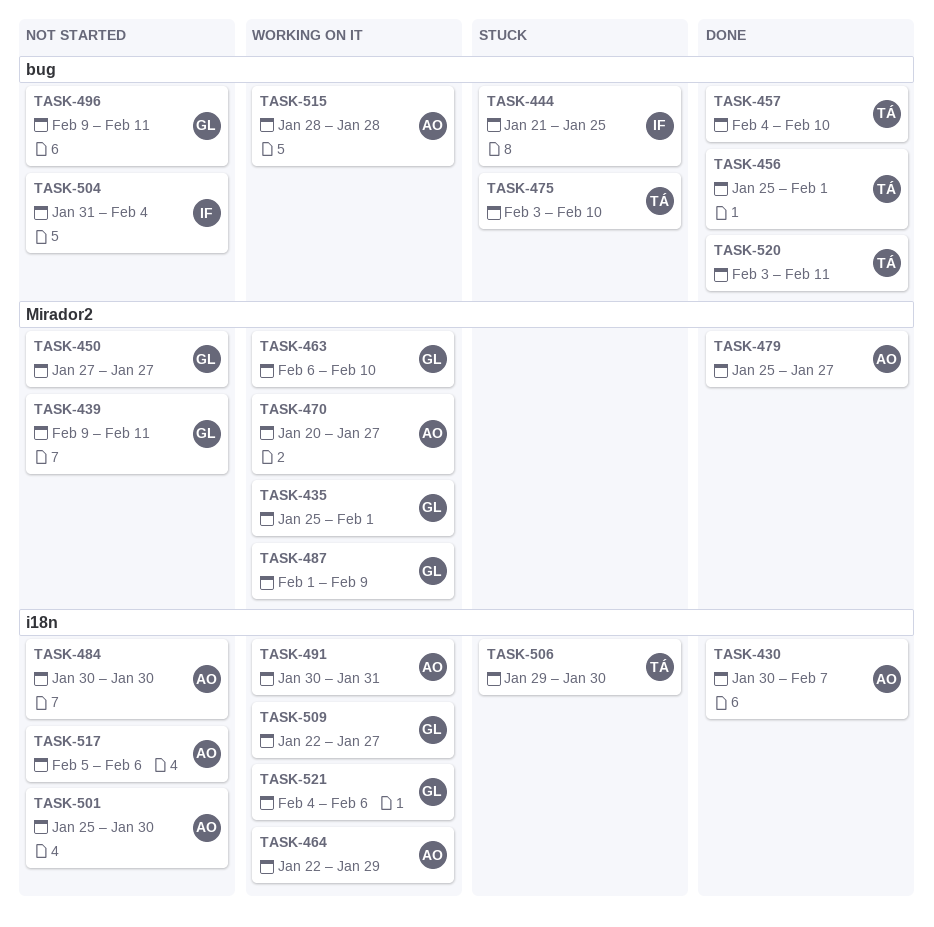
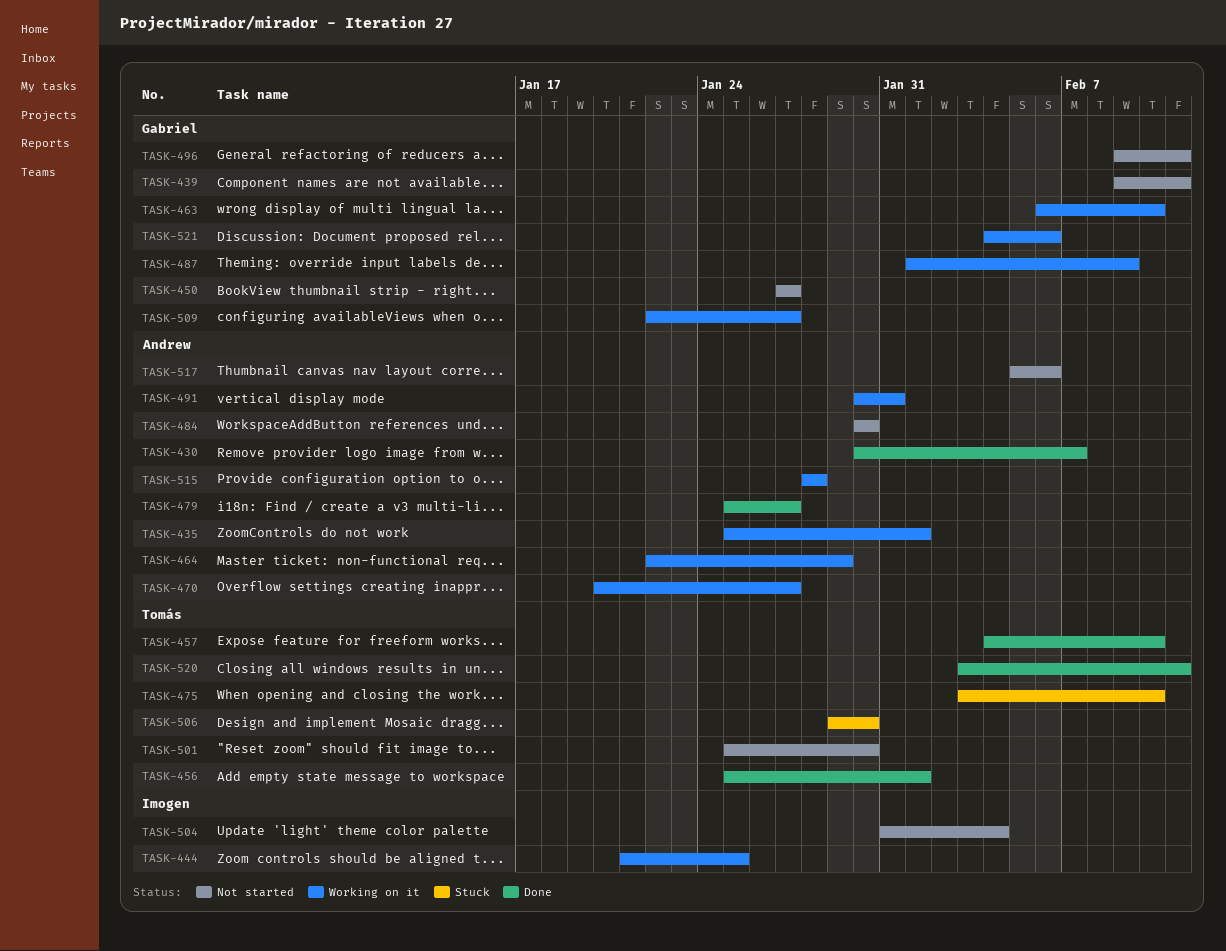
TASK-435, owner: Gabriel -> Andrew
TASK-444, status: Stuck -> Working on it
TASK-501, owner: Andrew -> Tomás

